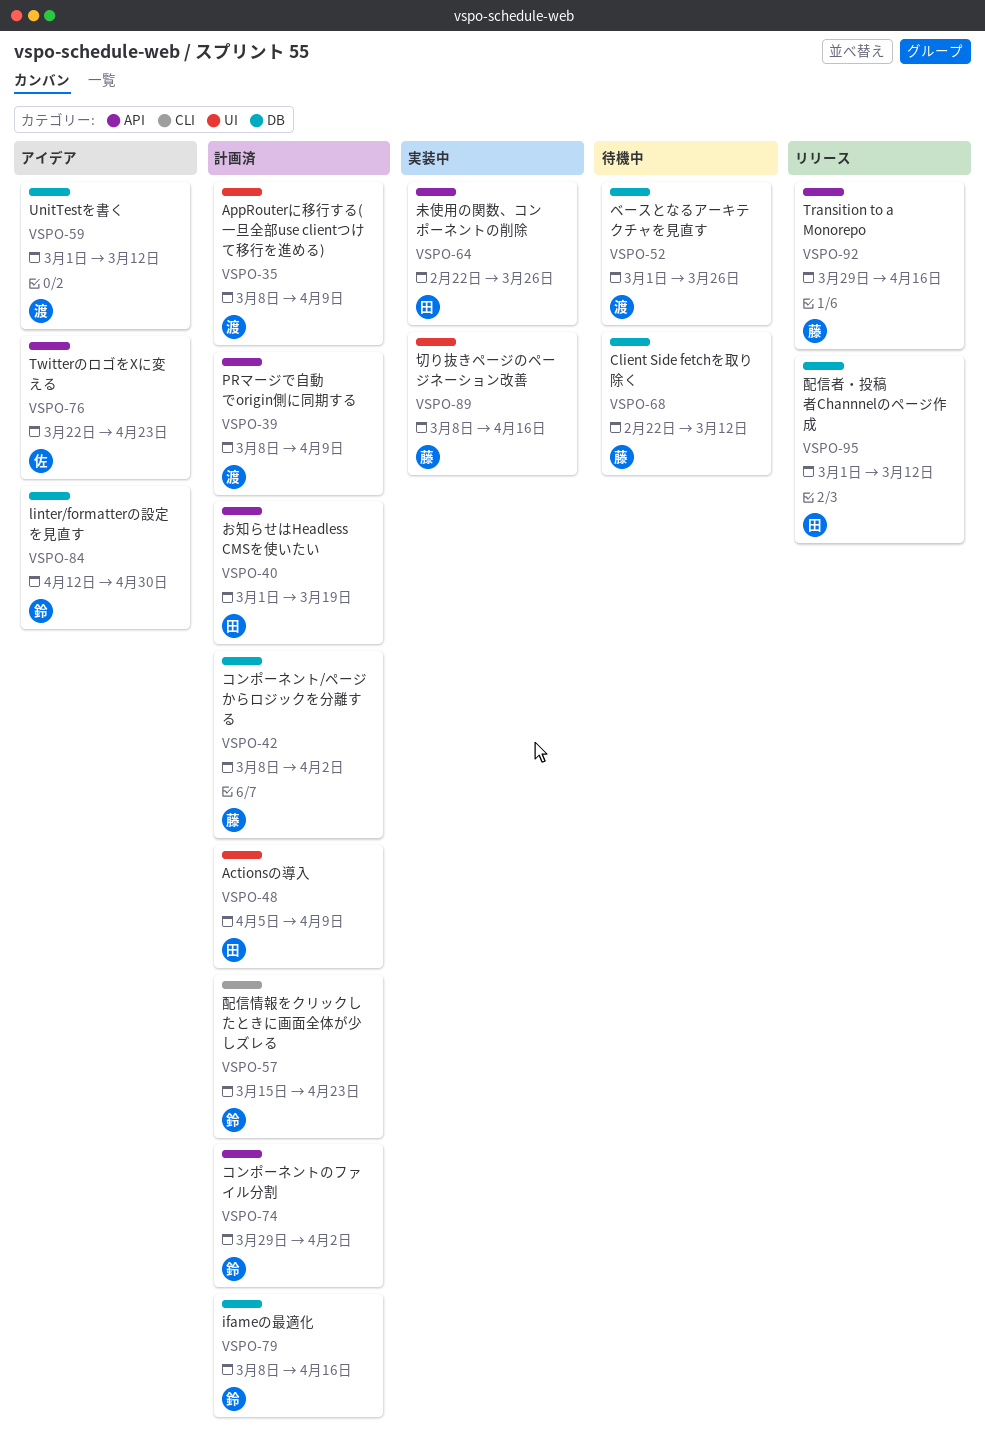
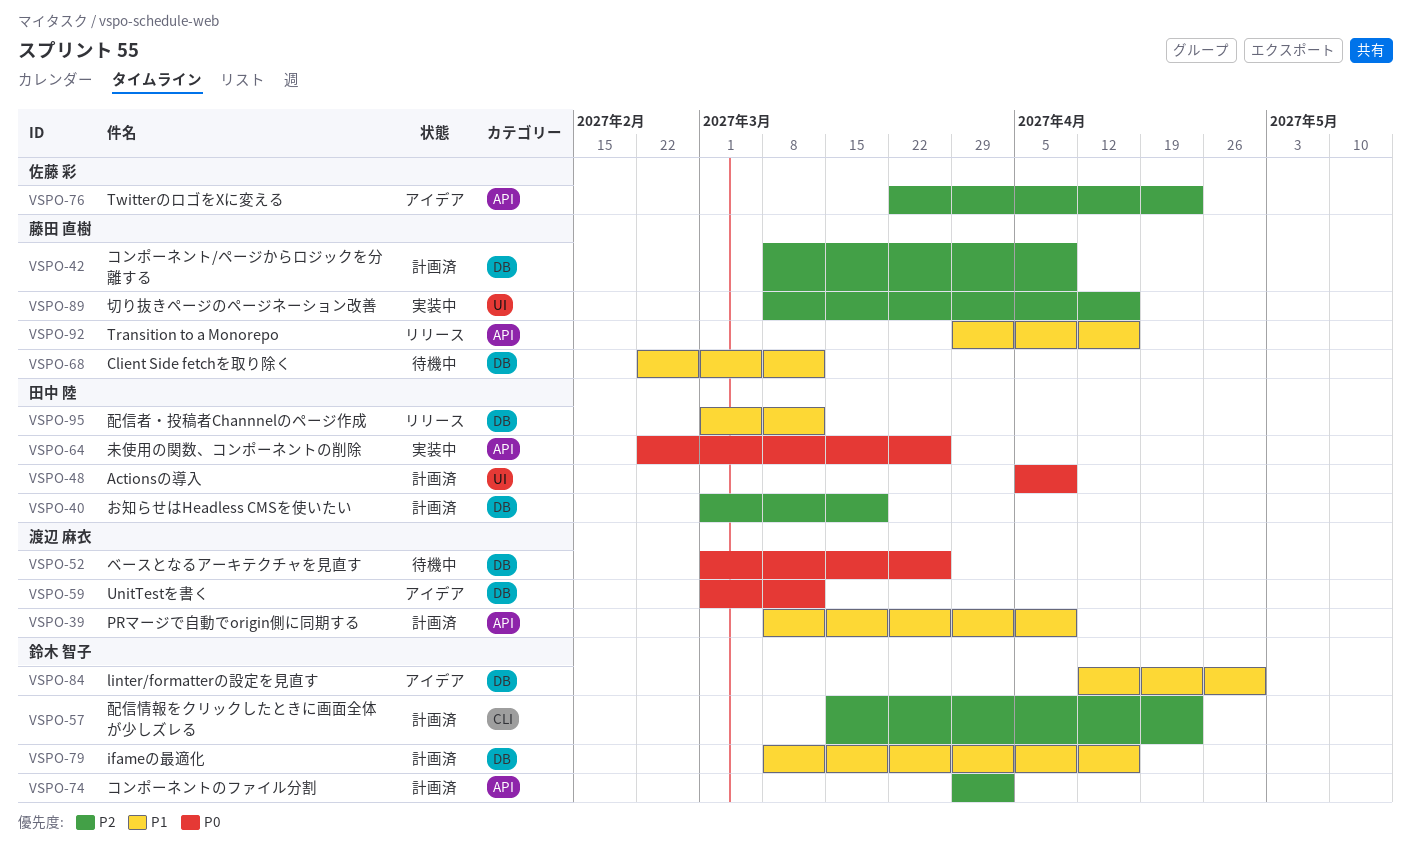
VSPO-35: present -> none
VSPO-40, label: API -> DB
VSPO-42, due: Apr 2 -> Apr 9

